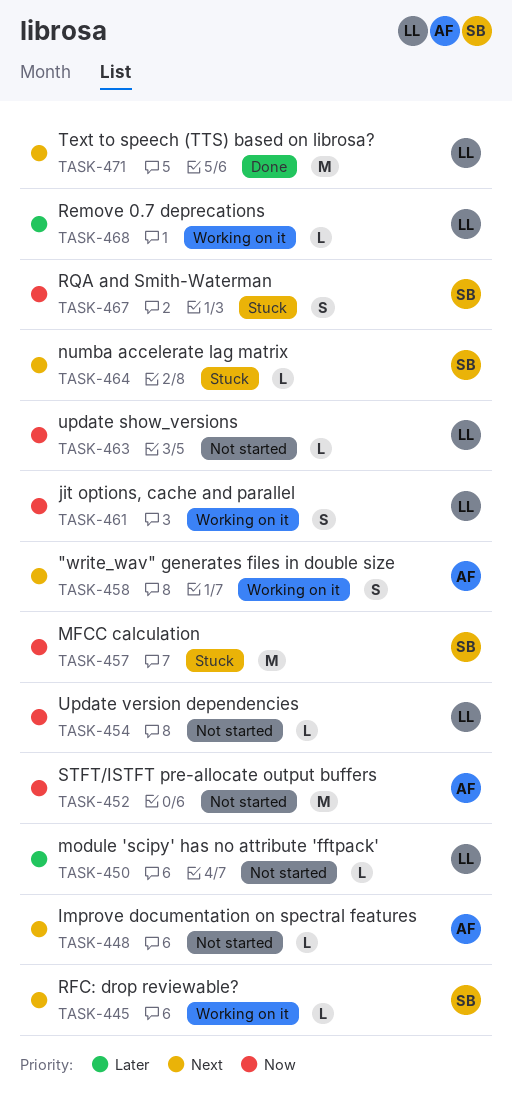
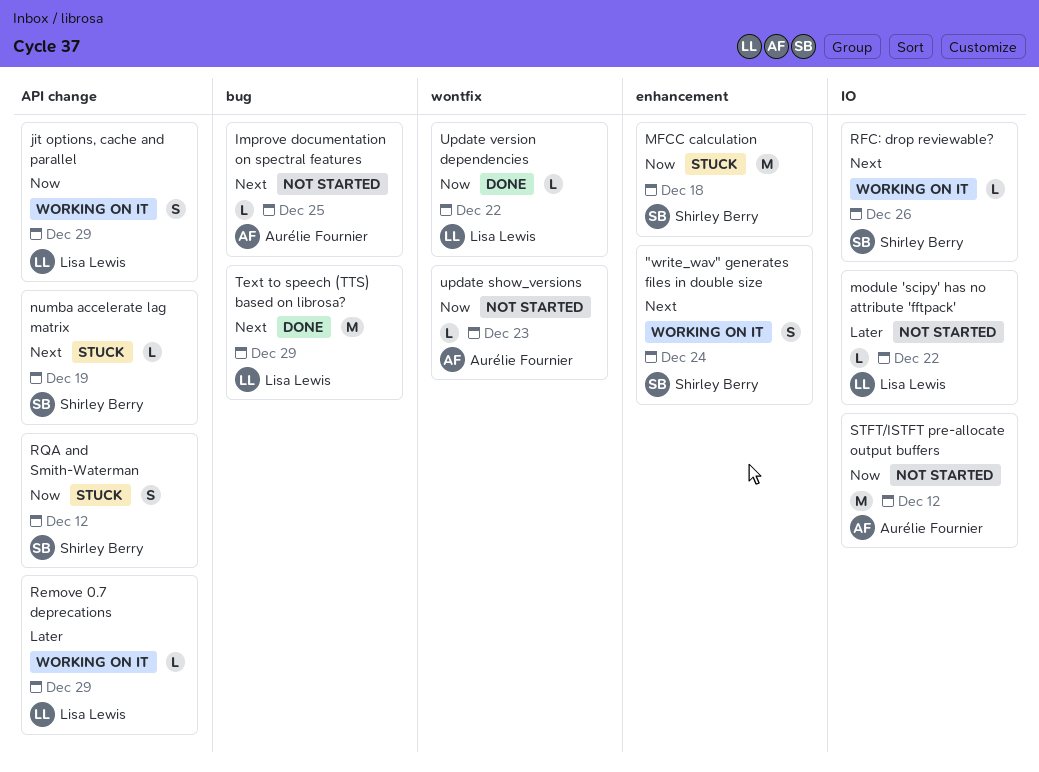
"write_wav" generates files in double size, owner: Aurélie Fournier -> Shirley Berry
update show_versions, owner: Lisa Lewis -> Aurélie Fournier
Update version dependencies, status: Not started -> Done

